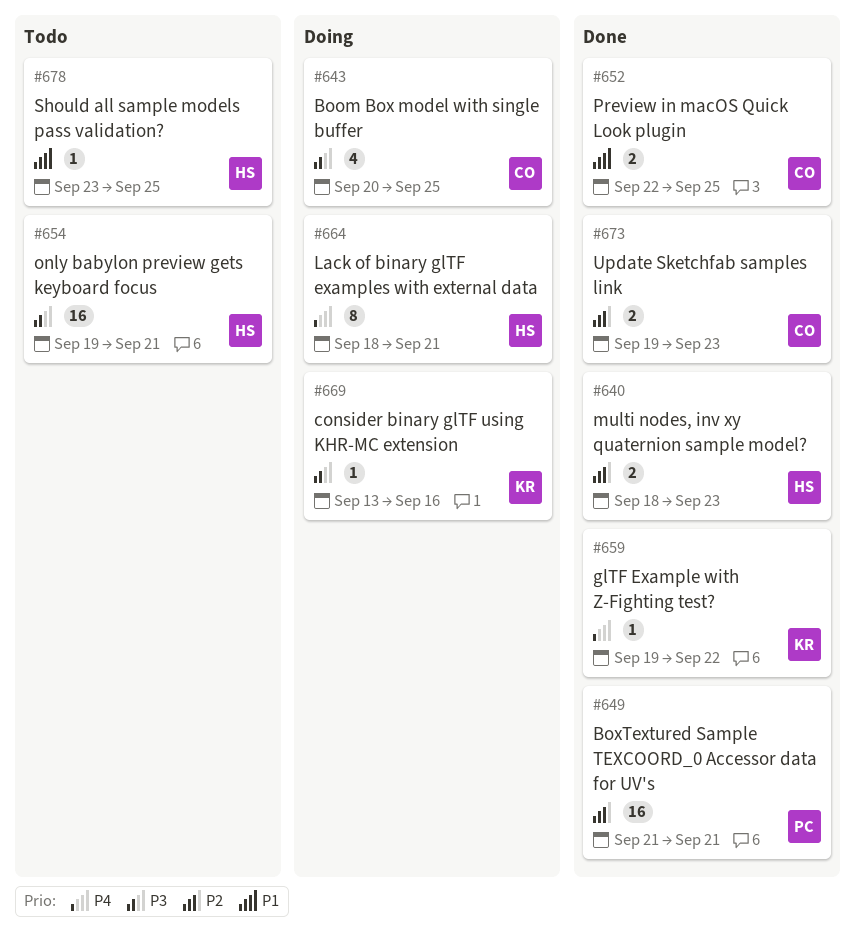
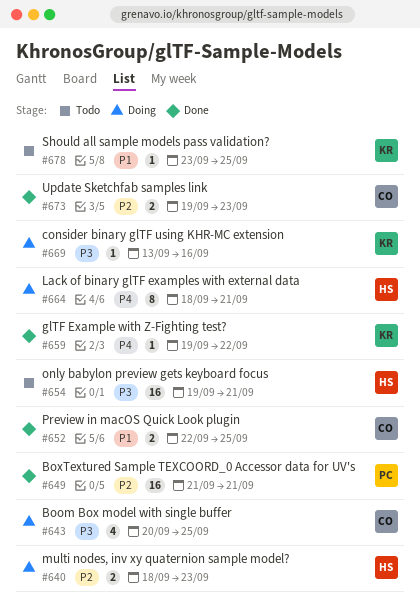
#640, status: Done -> Doing
#678, owner: HS -> KR

